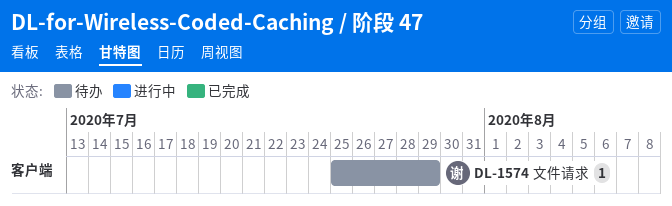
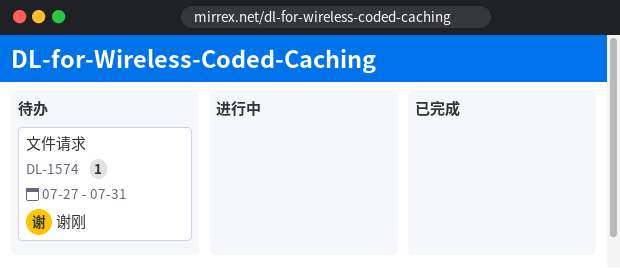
DL-1574, start: Jul 25 -> Jul 27
DL-1574, due: Jul 29 -> Jul 31

